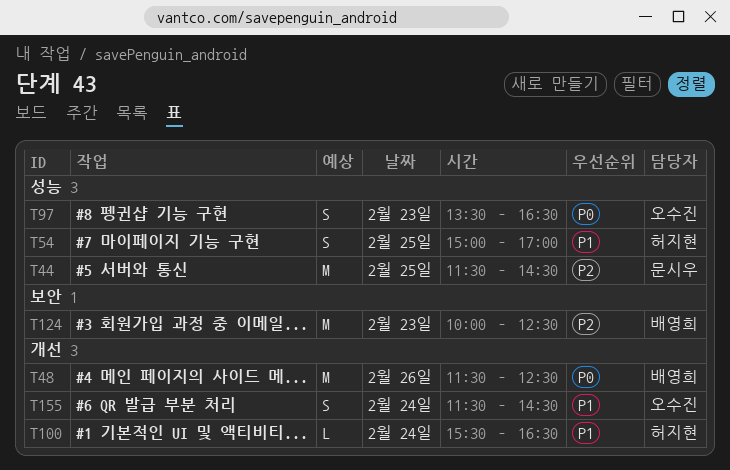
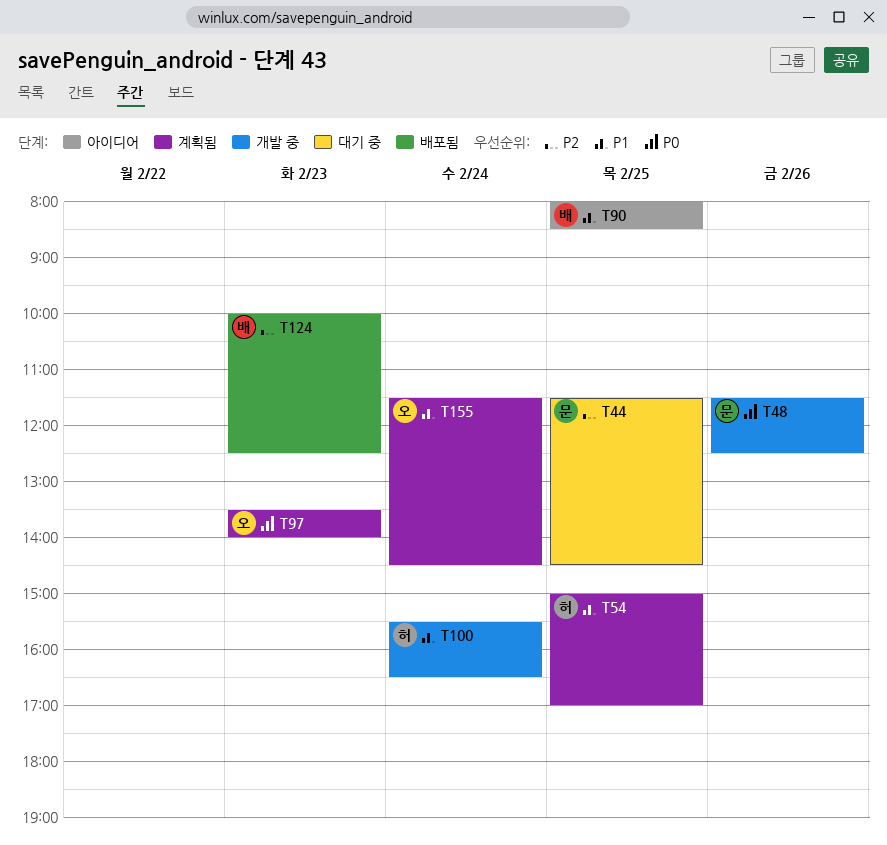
T48, owner: 배영희 -> 문시우
T90: none -> present
T97, ends: 16:30 -> 14:00

